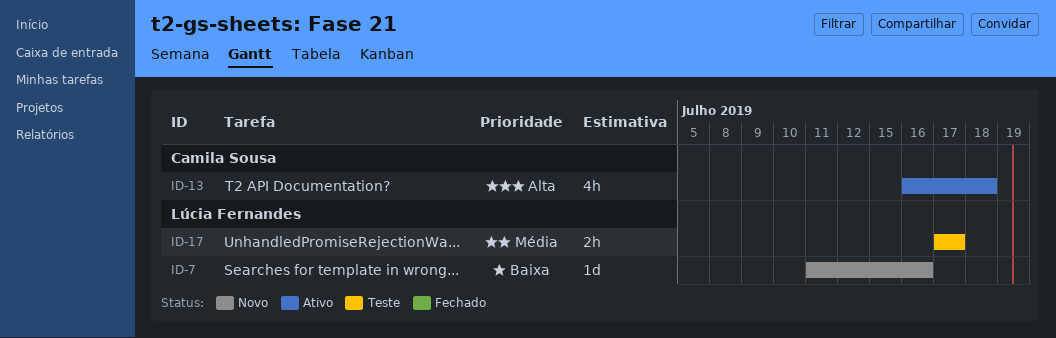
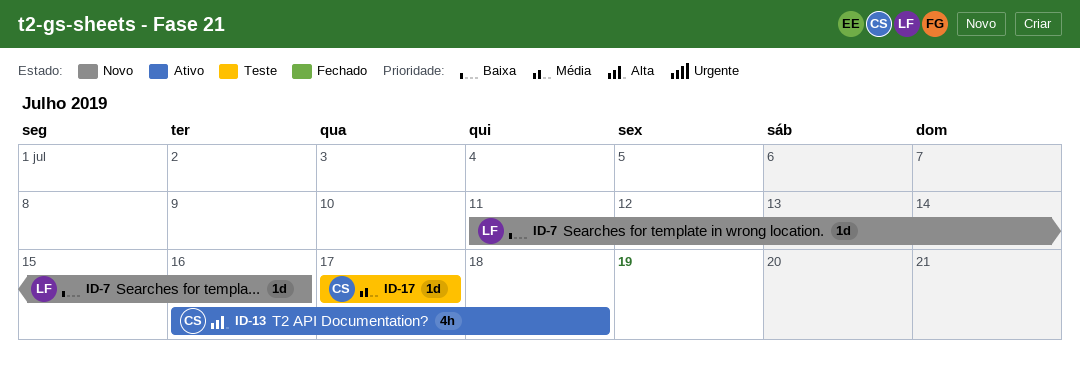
ID-17, owner: Lúcia Fernandes -> Camila Sousa
ID-17, estimate: 2h -> 1d

